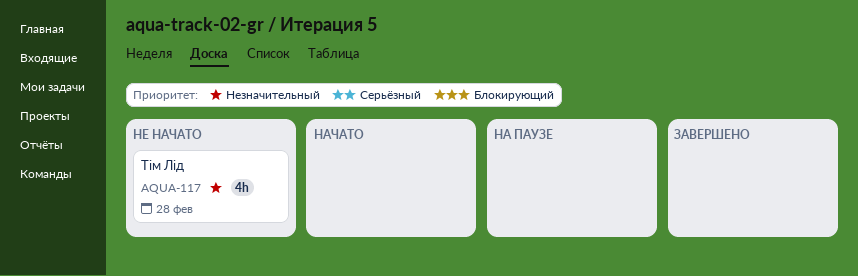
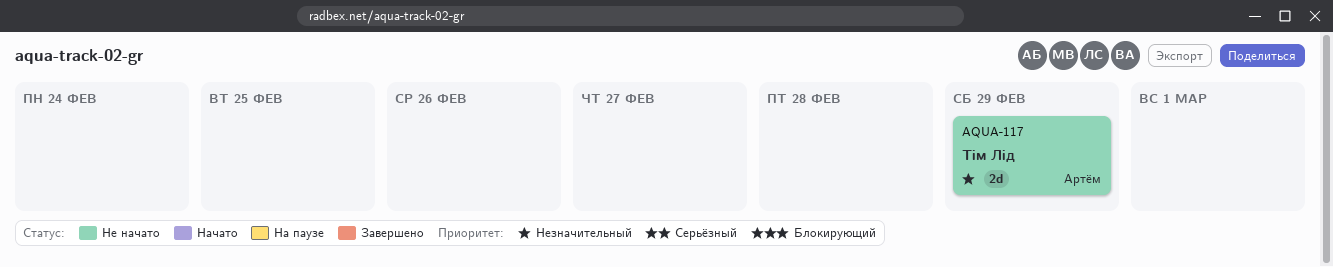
AQUA-117, estimate: 4h -> 2d
AQUA-117, due: Feb 28 -> Feb 29

